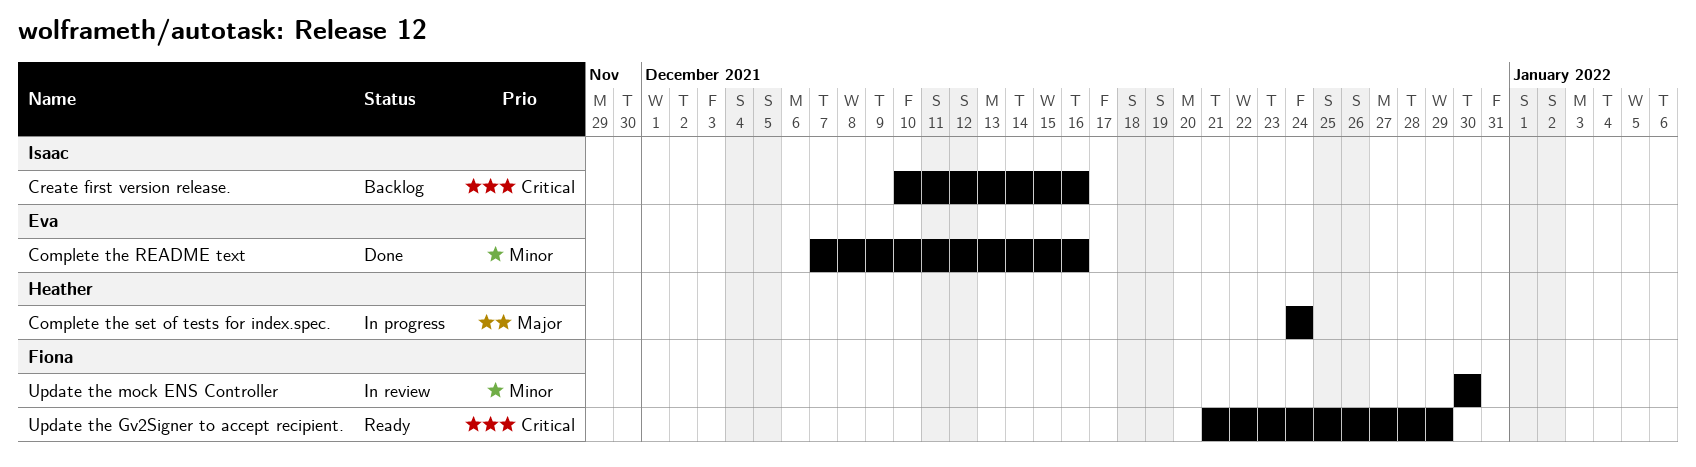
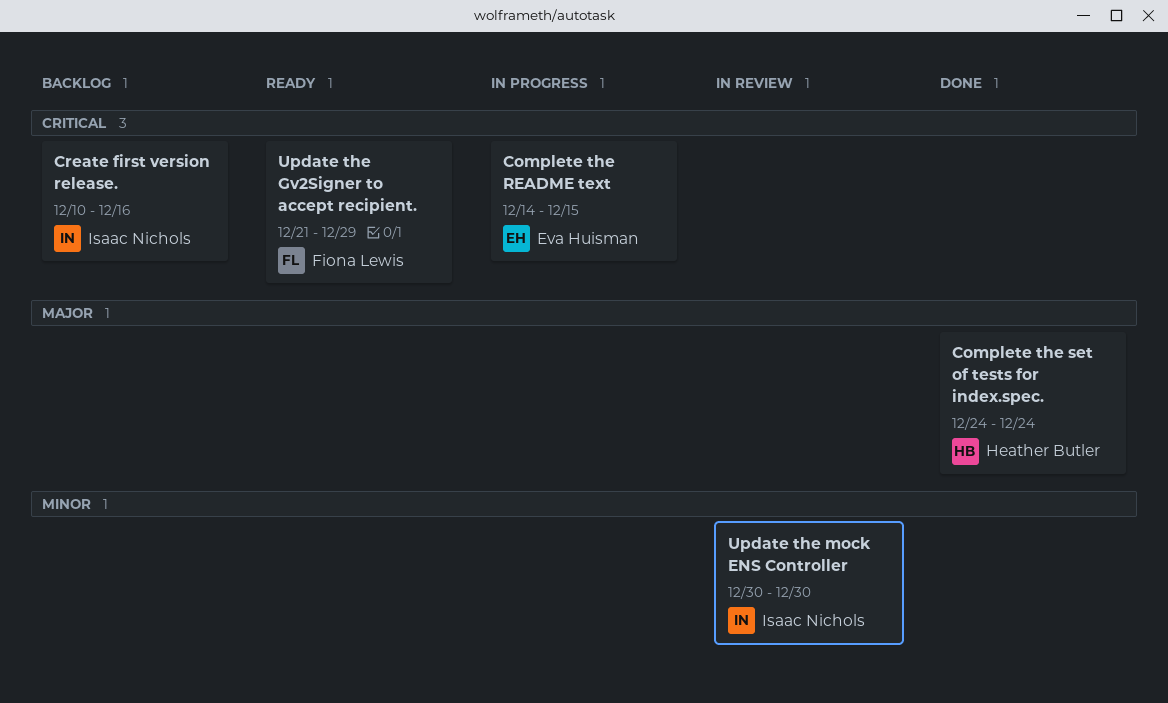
Complete the README text, status: Done -> In progress
Complete the README text, priority: Minor -> Critical
Complete the README text, start: Dec 7 -> Dec 14
Complete the README text, due: Dec 16 -> Dec 15
Complete the set of tests for index.spec., status: In progress -> Done
Update the mock ENS Controller, owner: Fiona Lewis -> Isaac Nichols

